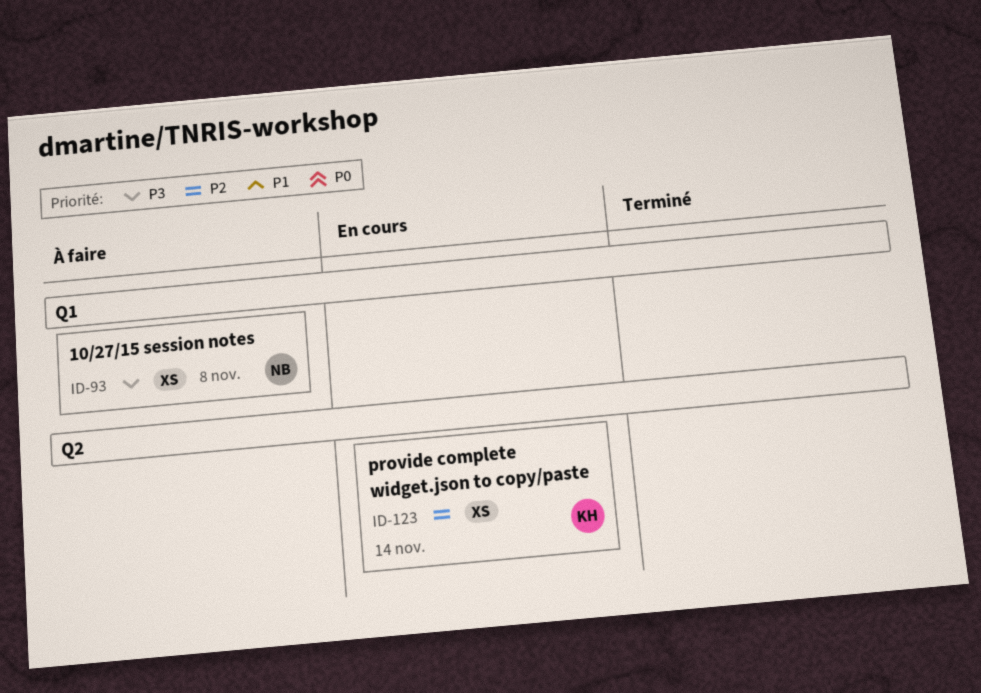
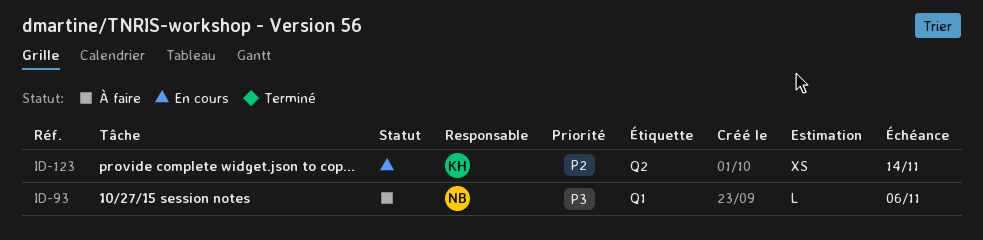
ID-93, estimate: XS -> L
ID-93, due: Nov 8 -> Nov 6

